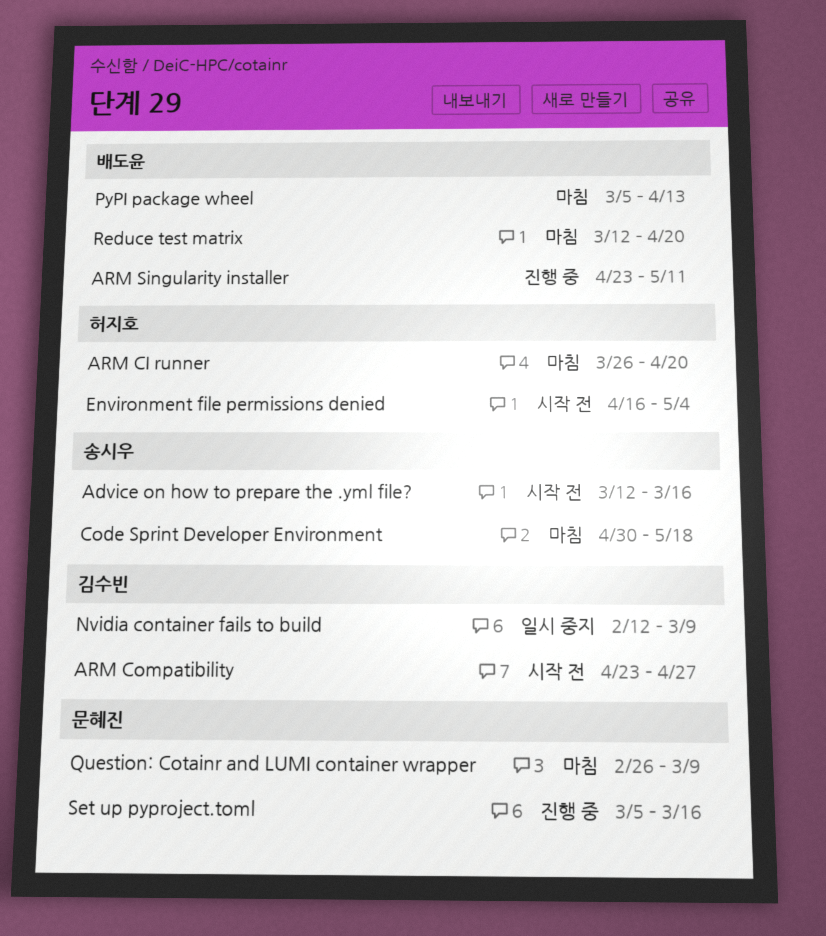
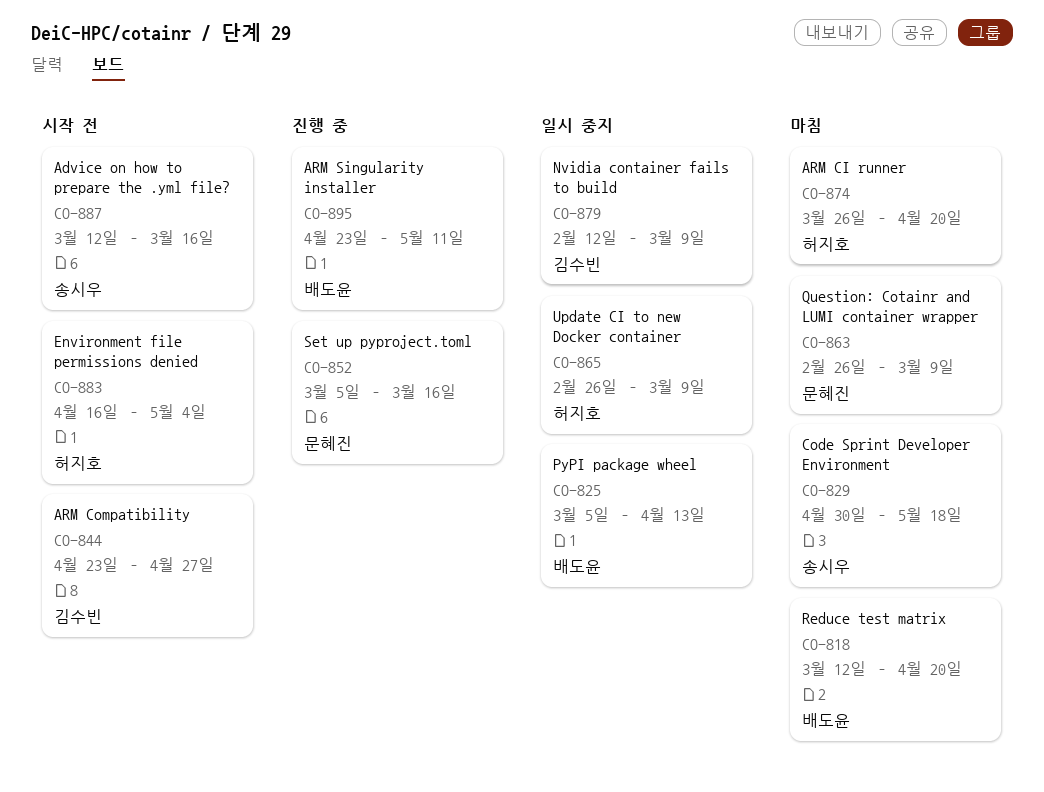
PyPI package wheel, status: 마침 -> 일시 중지
Update CI to new Docker container: none -> present

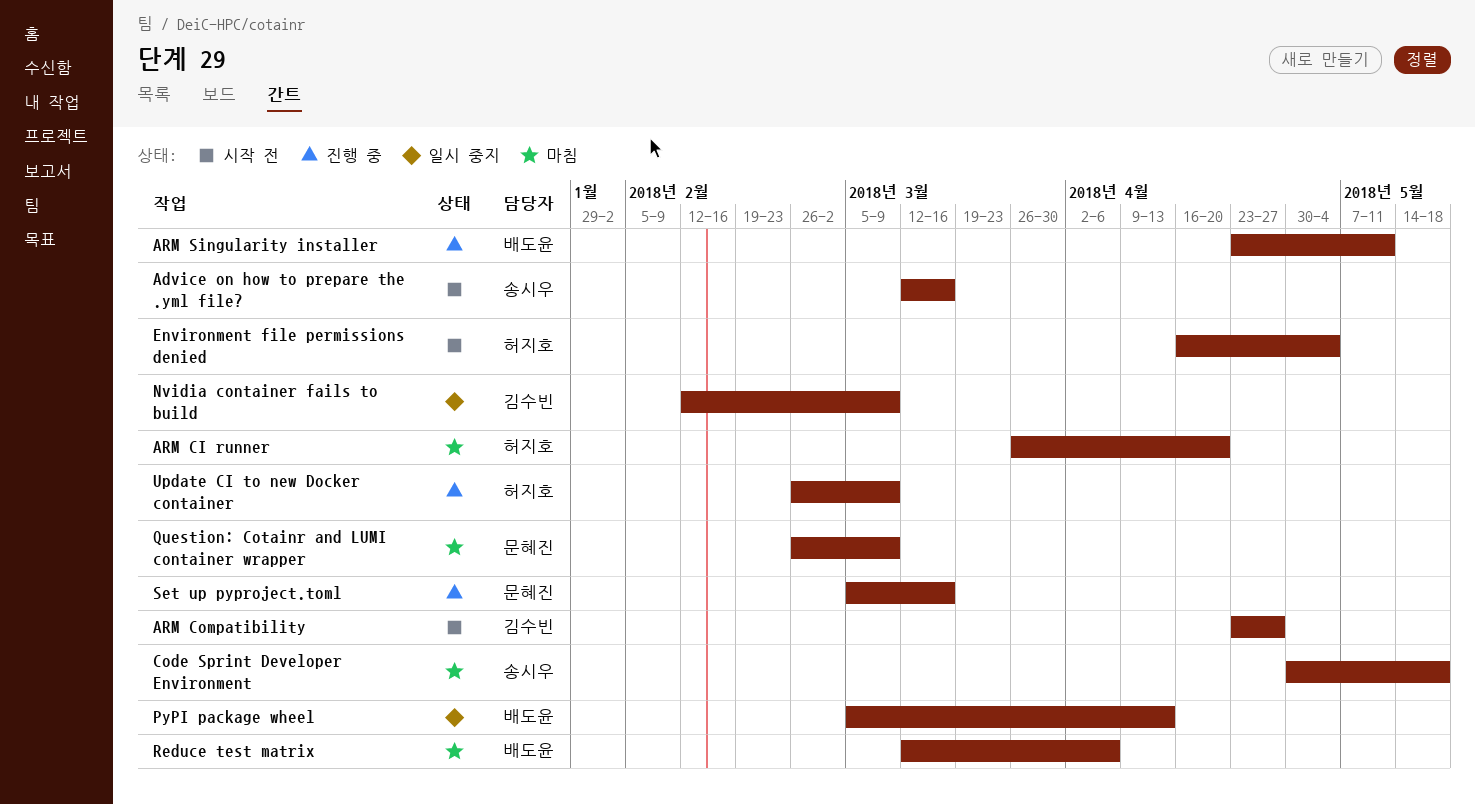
Reduce test matrix, due: Apr 20 -> Apr 6
Update CI to new Docker container, status: 일시 중지 -> 진행 중

